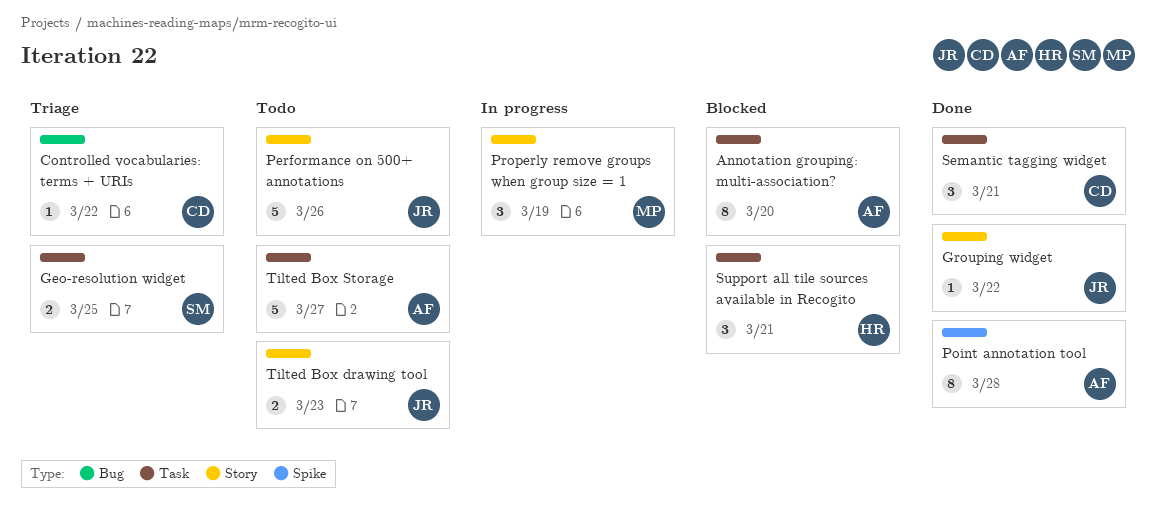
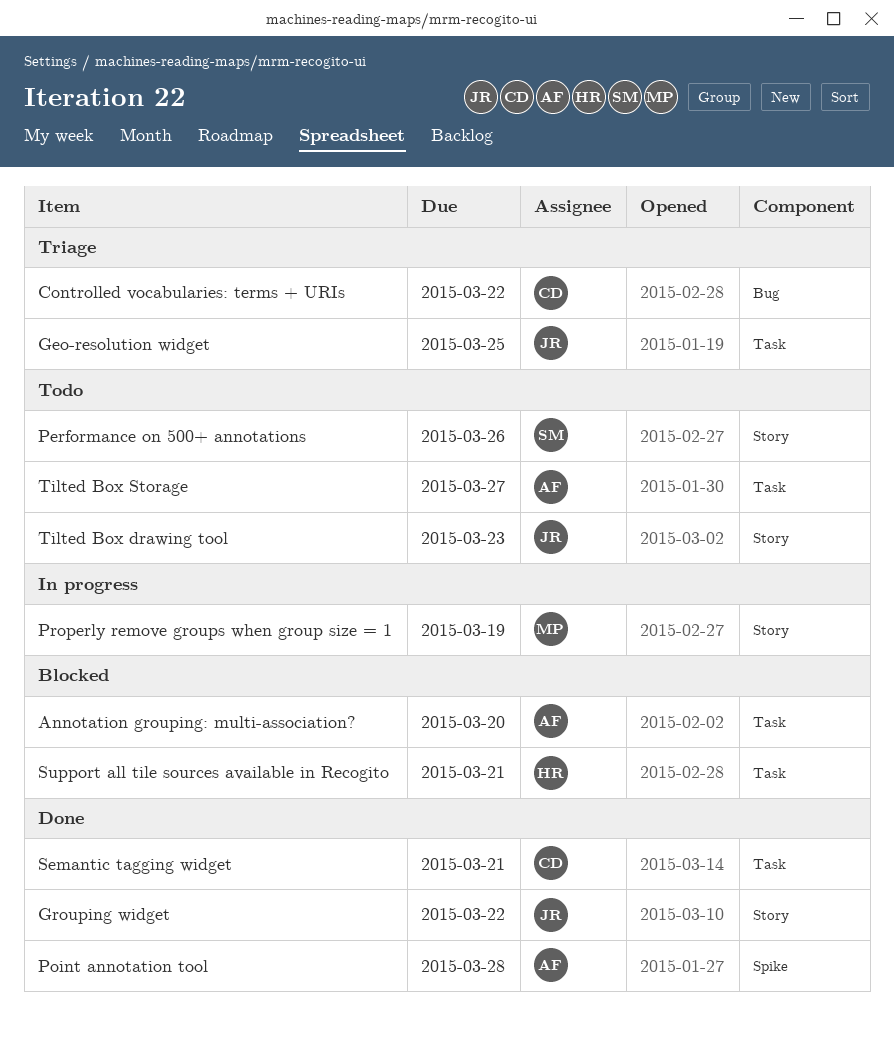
Geo-resolution widget, owner: SM -> JR
Performance on 500+ annotations, owner: JR -> SM

